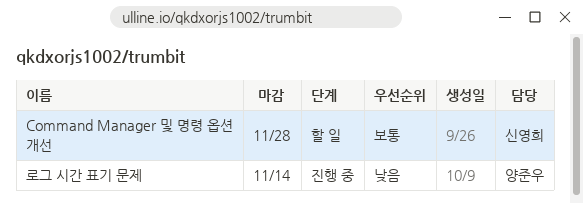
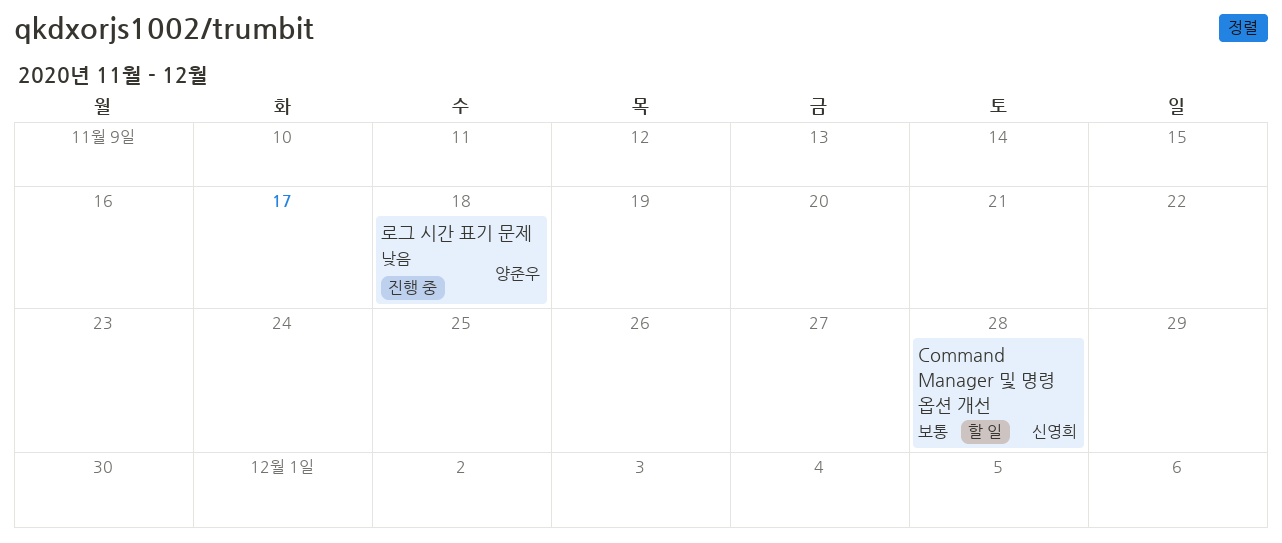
로그 시간 표기 문제, due: Nov 14 -> Nov 18

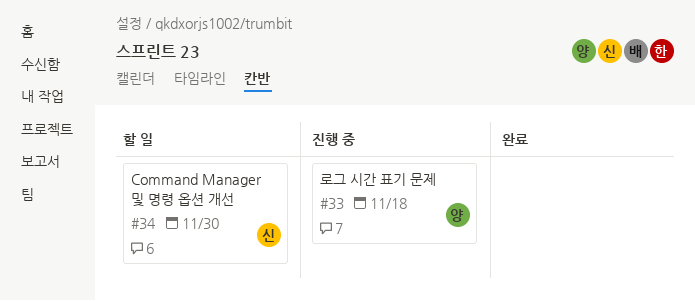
Command Manager 및 명령 옵션 개선, due: Nov 28 -> Nov 30

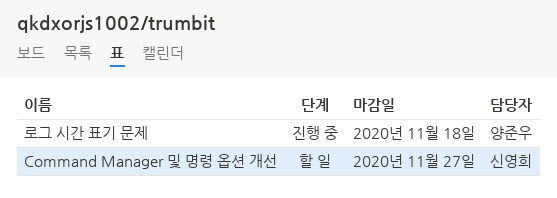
Command Manager 및 명령 옵션 개선, due: Nov 30 -> Nov 27

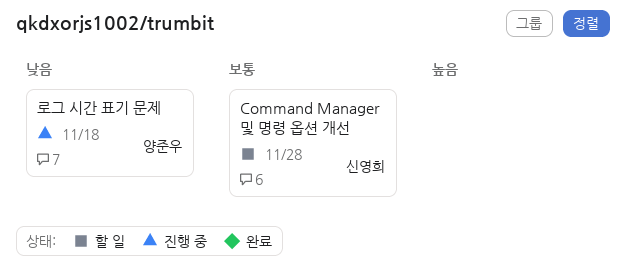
Command Manager 및 명령 옵션 개선, due: Nov 27 -> Nov 28

